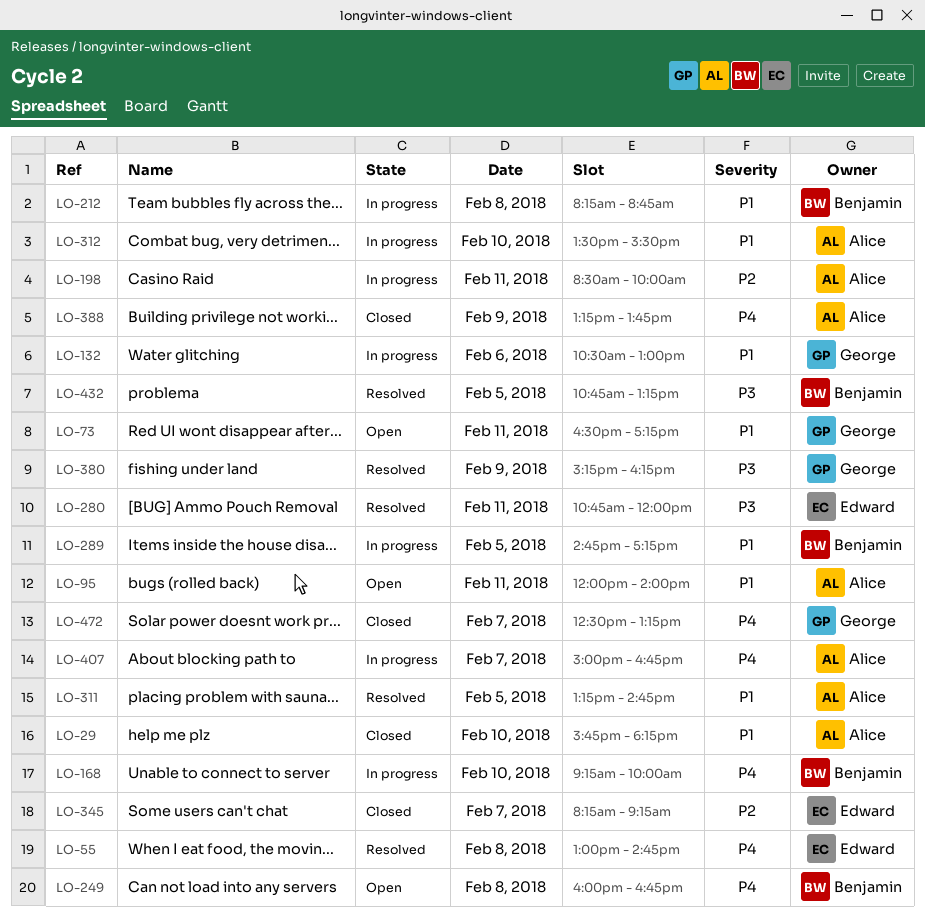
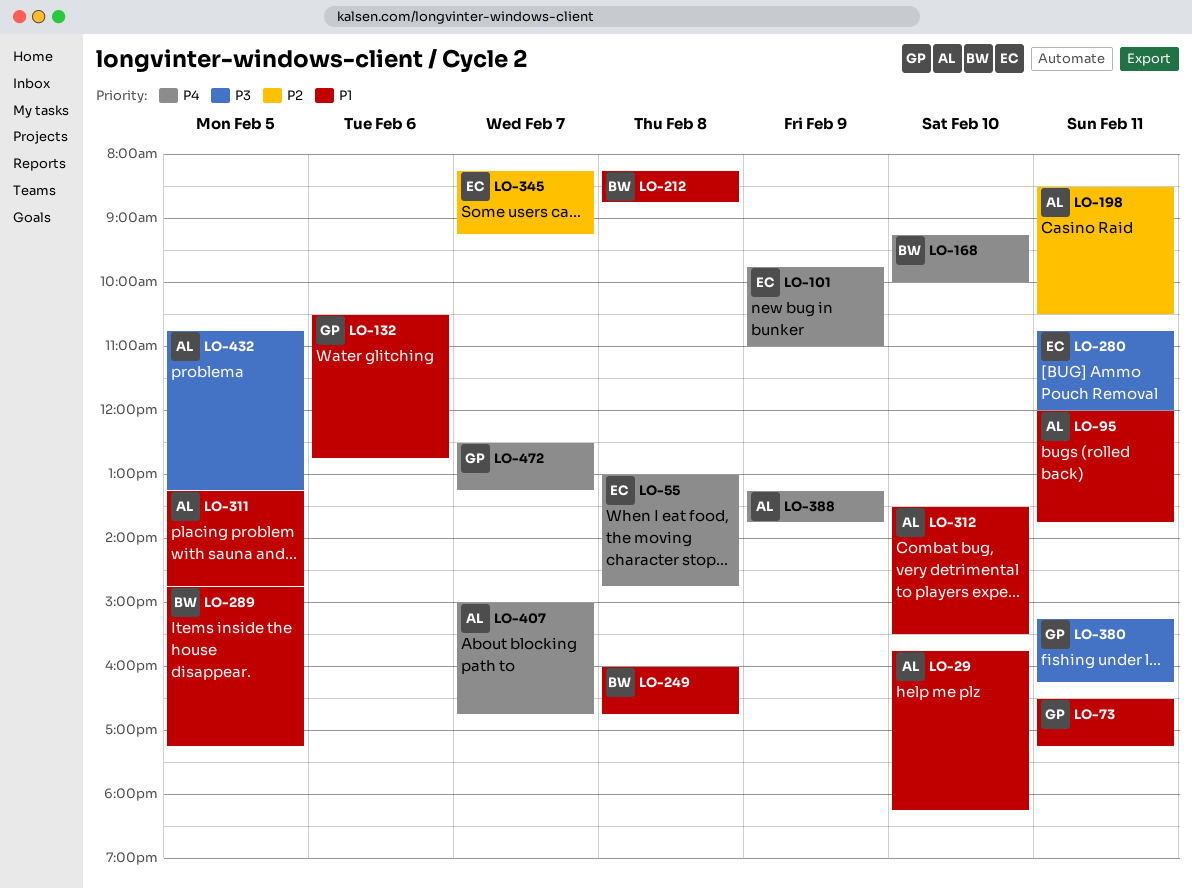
LO-95, ends: 14:00 -> 13:45
LO-101: none -> present
LO-132, ends: 13:00 -> 12:45
LO-198, ends: 10:00 -> 10:30
LO-249, priority: P4 -> P1
LO-380, day: Feb 9 -> Feb 11
LO-432, owner: Benjamin -> Alice

